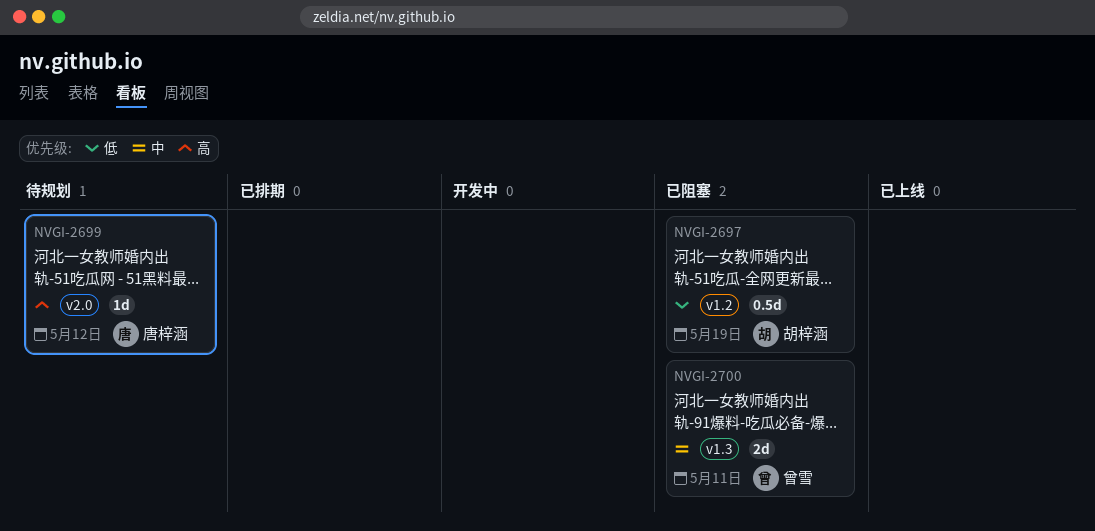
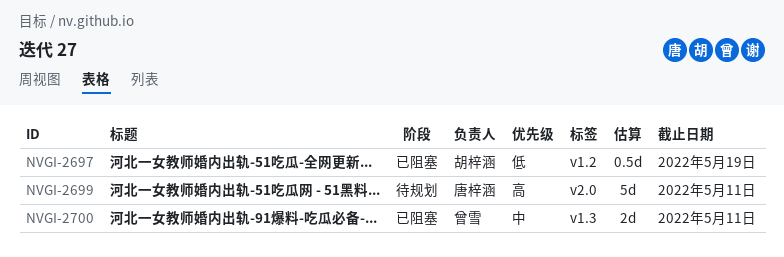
NVGI-2699, estimate: 1d -> 5d
NVGI-2699, due: May 12 -> May 11

